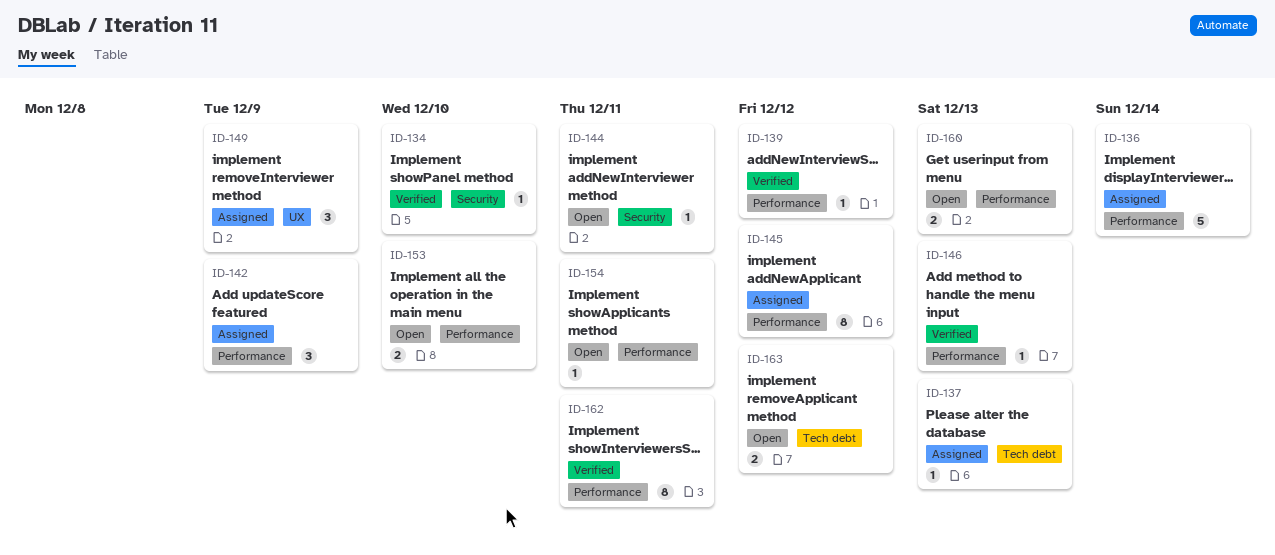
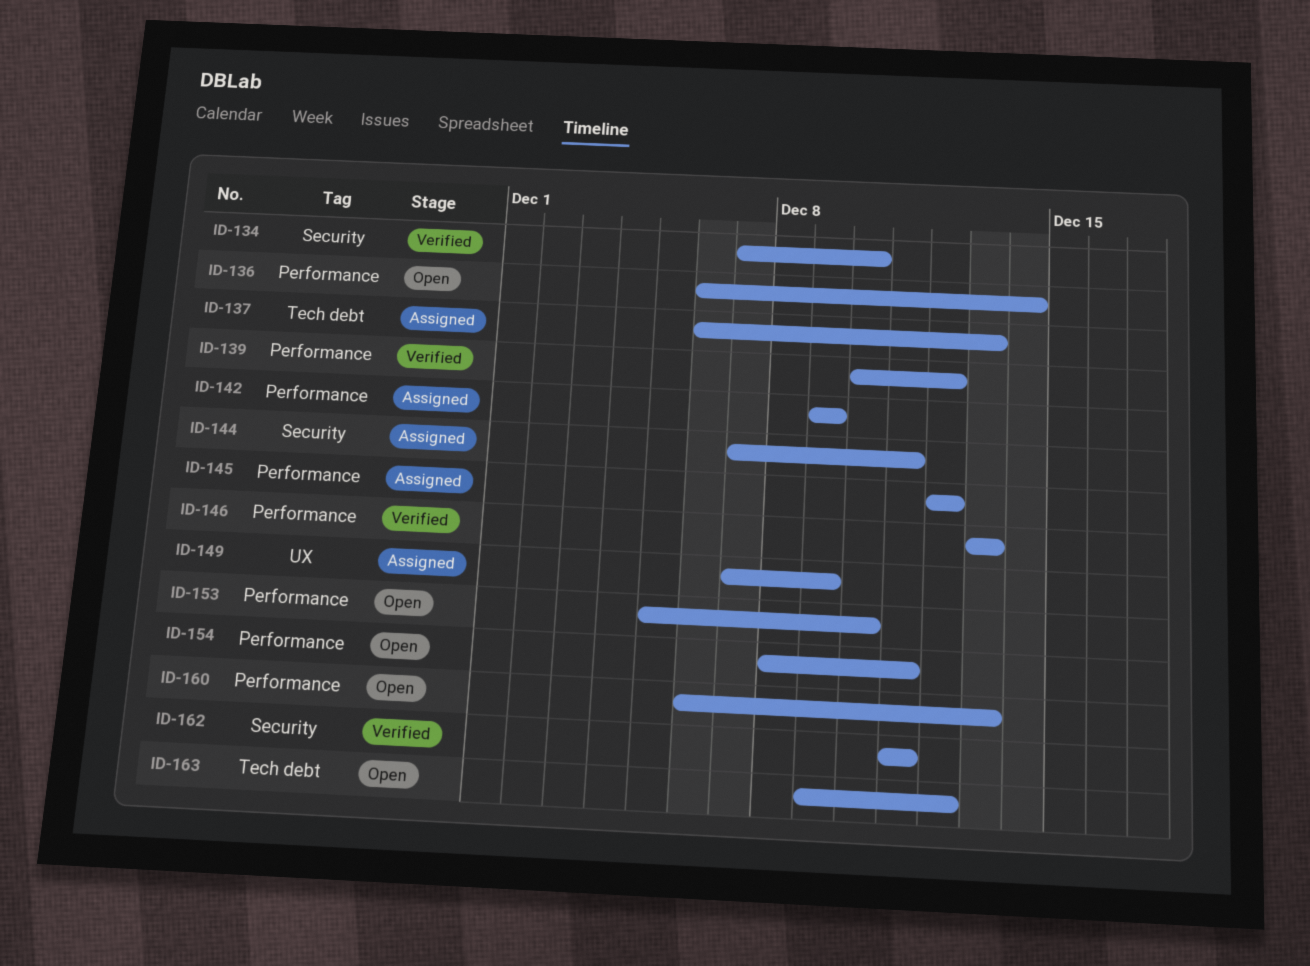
ID-136, status: Assigned -> Open
ID-144, status: Open -> Assigned
ID-162, label: Performance -> Security

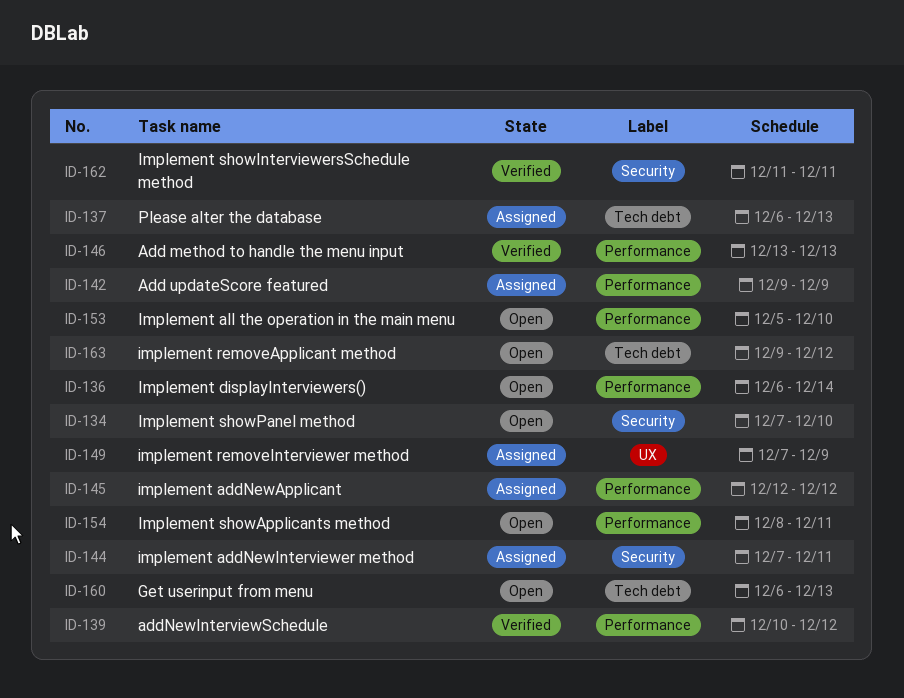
ID-134, status: Verified -> Open
ID-160, label: Performance -> Tech debt

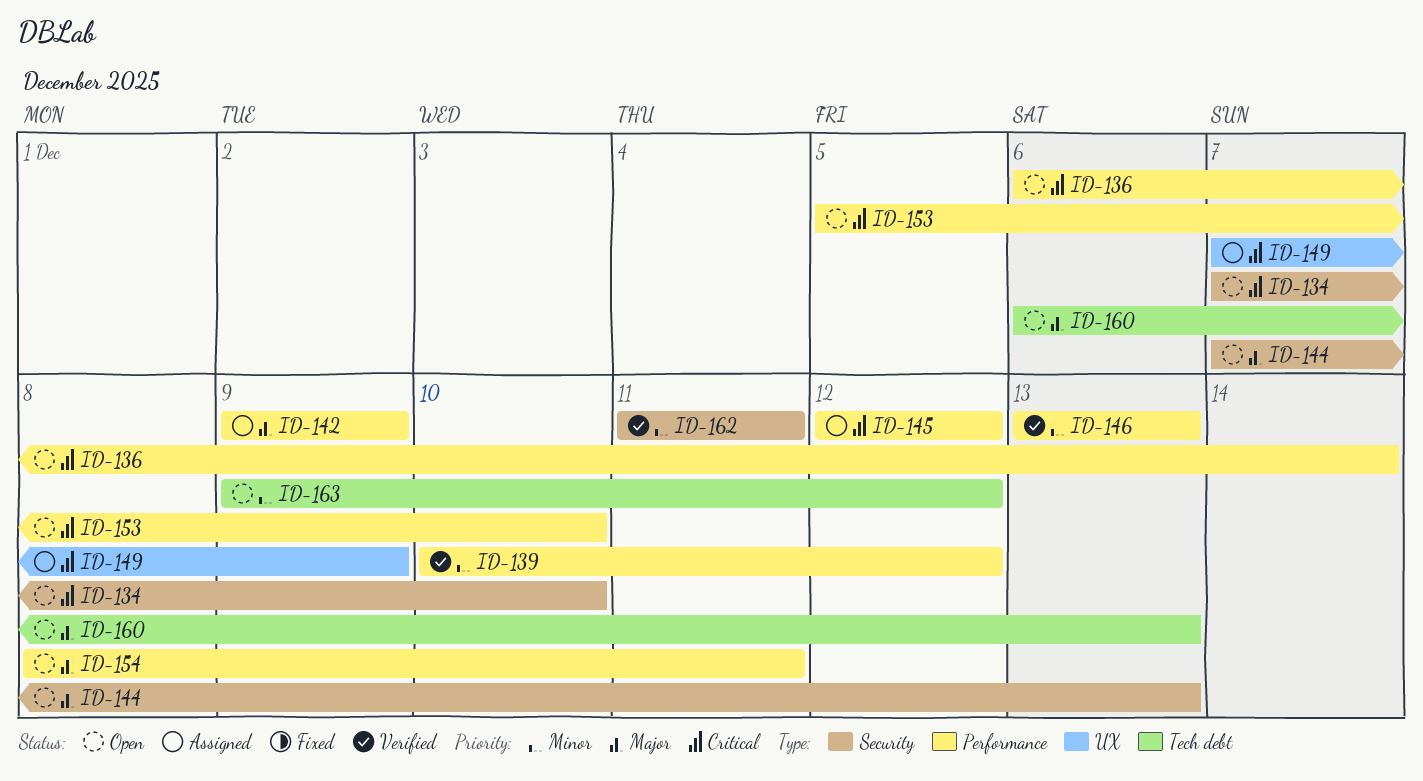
ID-137: present -> none
ID-144, status: Assigned -> Open
ID-144, due: Dec 11 -> Dec 13

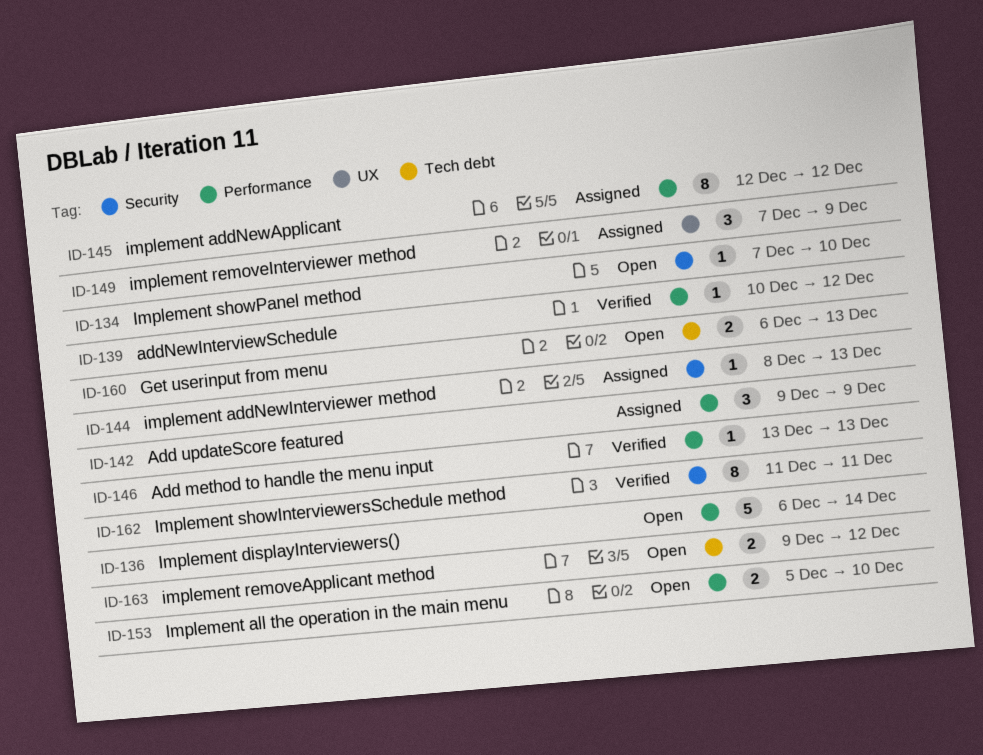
ID-144, status: Open -> Assigned
ID-144, start: Dec 7 -> Dec 8
ID-154: present -> none

